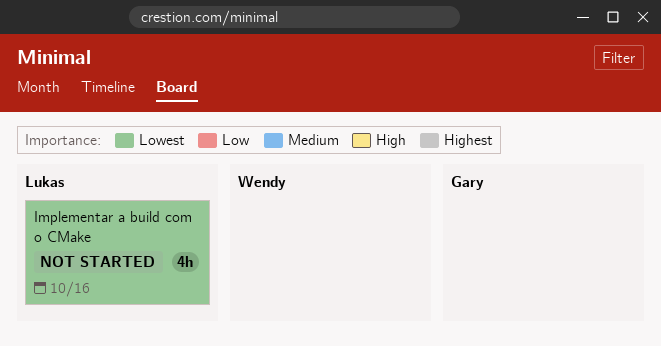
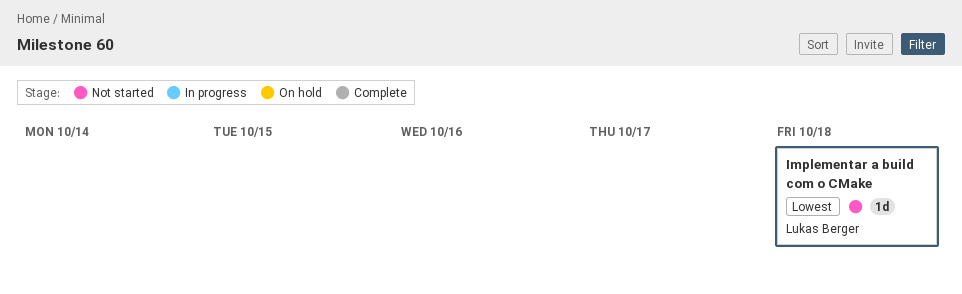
Implementar a build com o CMake, estimate: 4h -> 1d
Implementar a build com o CMake, due: Oct 16 -> Oct 18

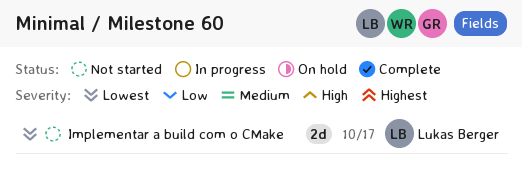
Implementar a build com o CMake, estimate: 1d -> 2d
Implementar a build com o CMake, due: Oct 18 -> Oct 17

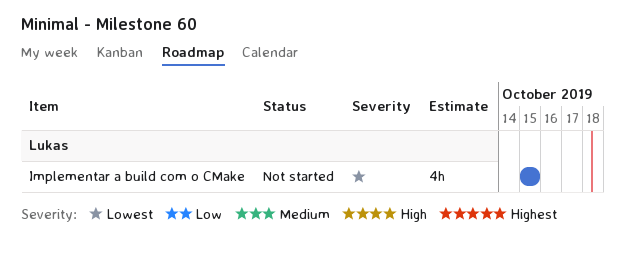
Implementar a build com o CMake, estimate: 2d -> 4h
Implementar a build com o CMake, due: Oct 17 -> Oct 15

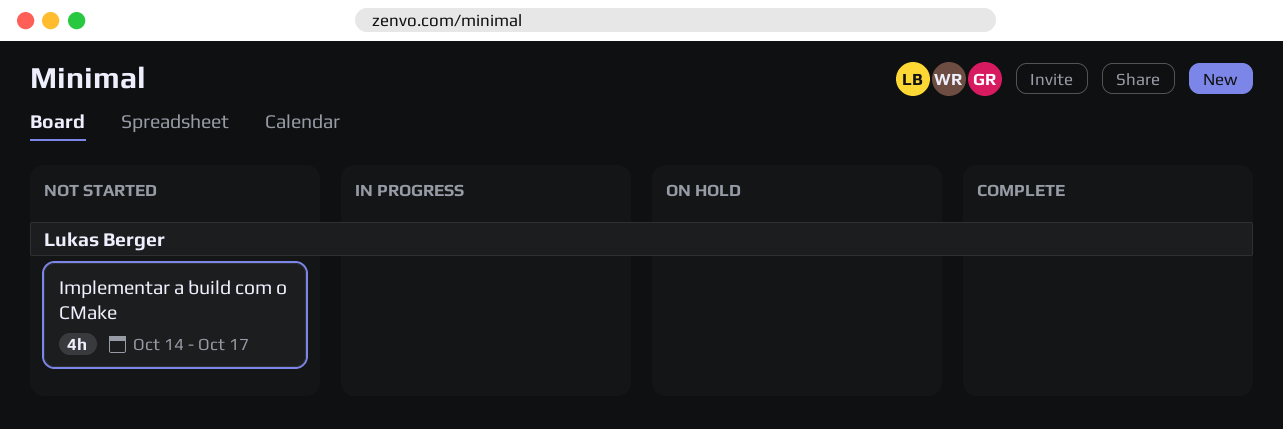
Implementar a build com o CMake, start: Oct 15 -> Oct 14
Implementar a build com o CMake, due: Oct 15 -> Oct 17

